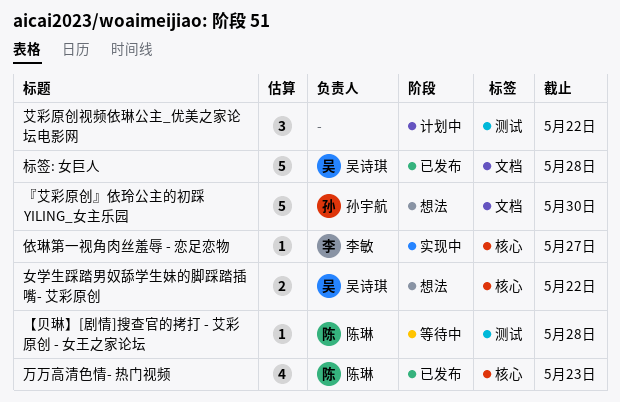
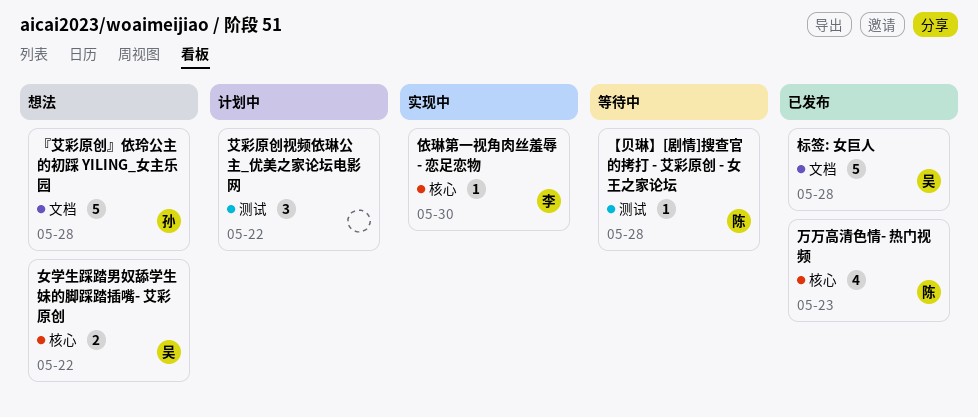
『艾彩原创』依玲公主的初踩 YILING_女主乐园, due: May 30 -> May 28
依琳第一视角肉丝羞辱 - 恋足恋物, due: May 27 -> May 30

